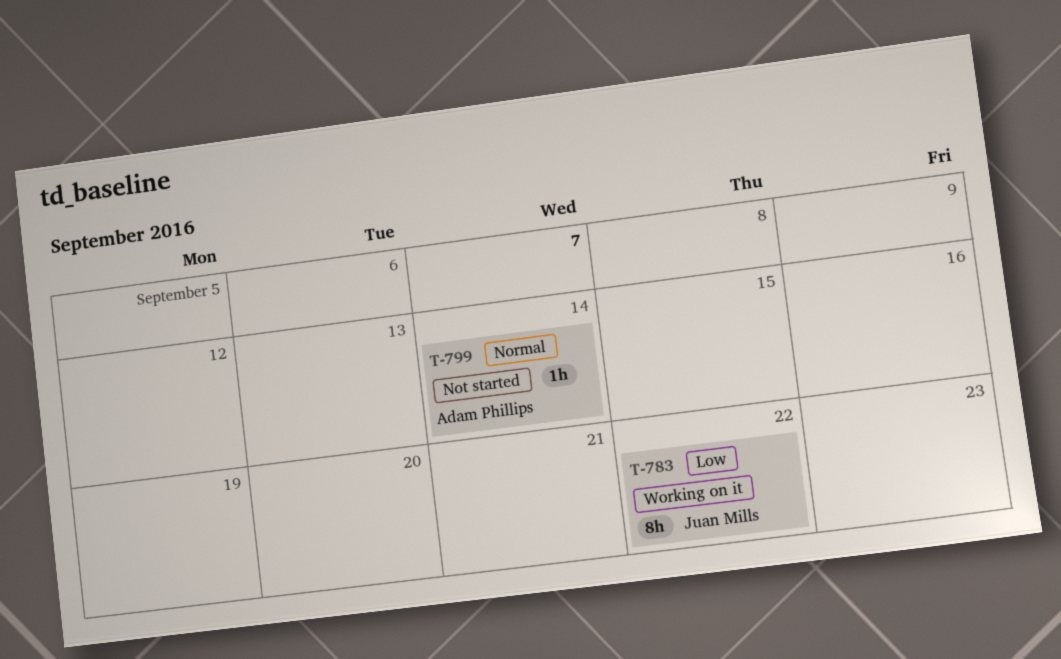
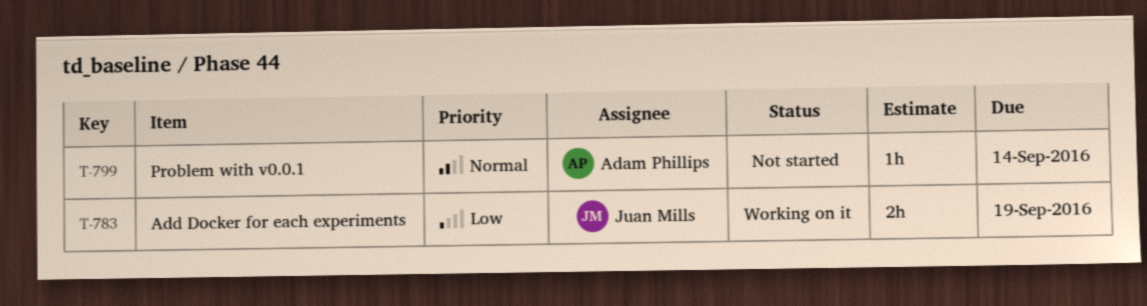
T-783, estimate: 8h -> 2h
T-783, due: Sep 22 -> Sep 19

